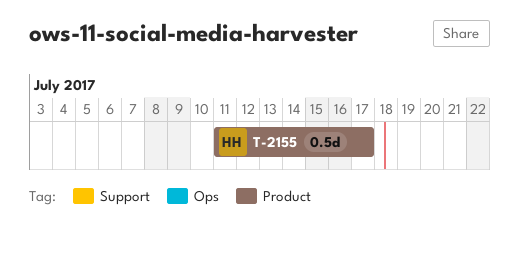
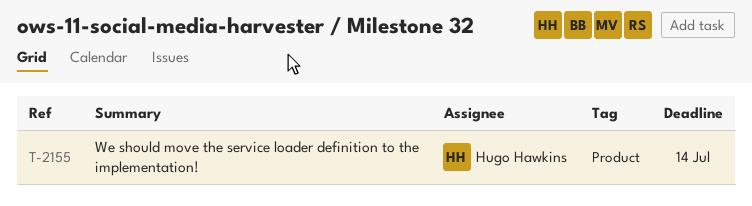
T-2155, due: Jul 17 -> Jul 14

